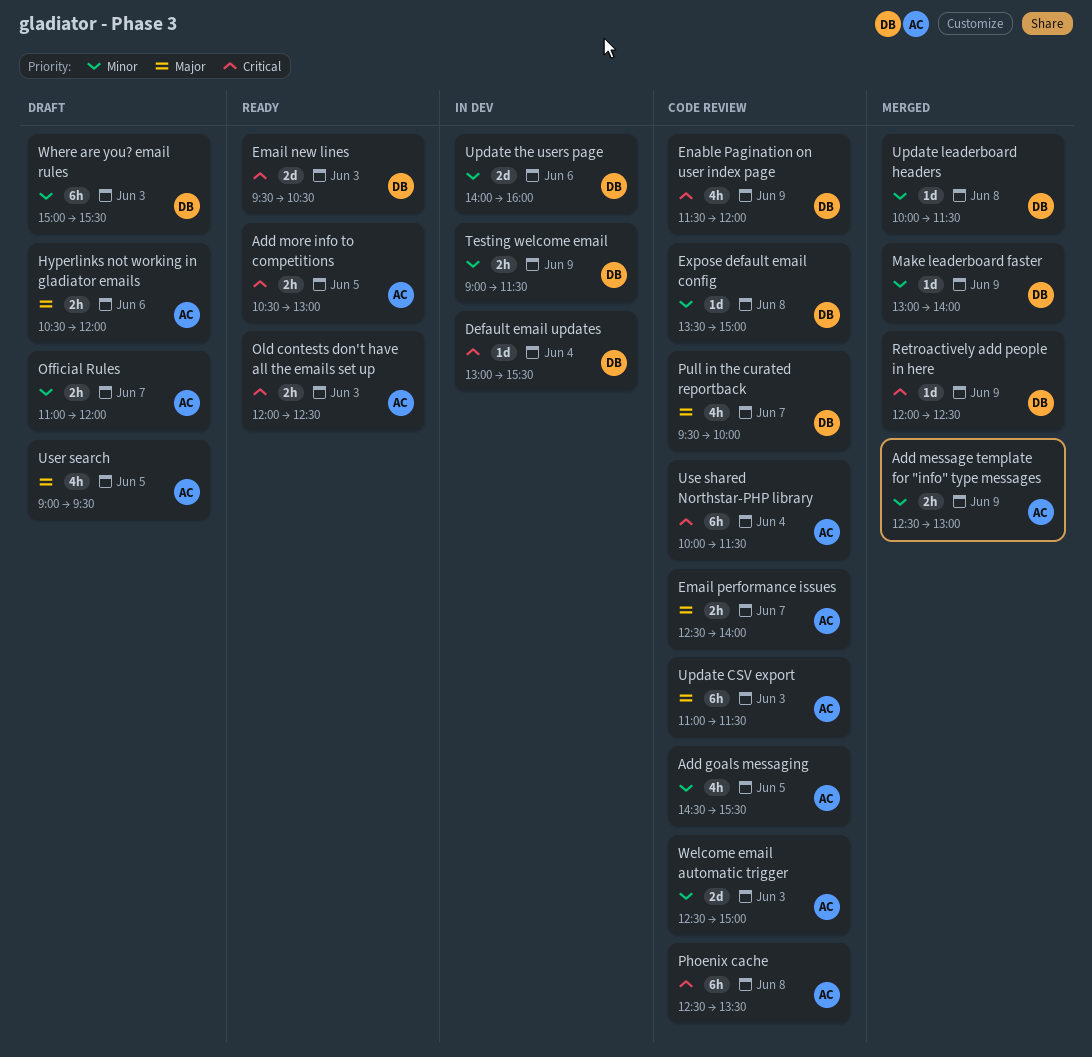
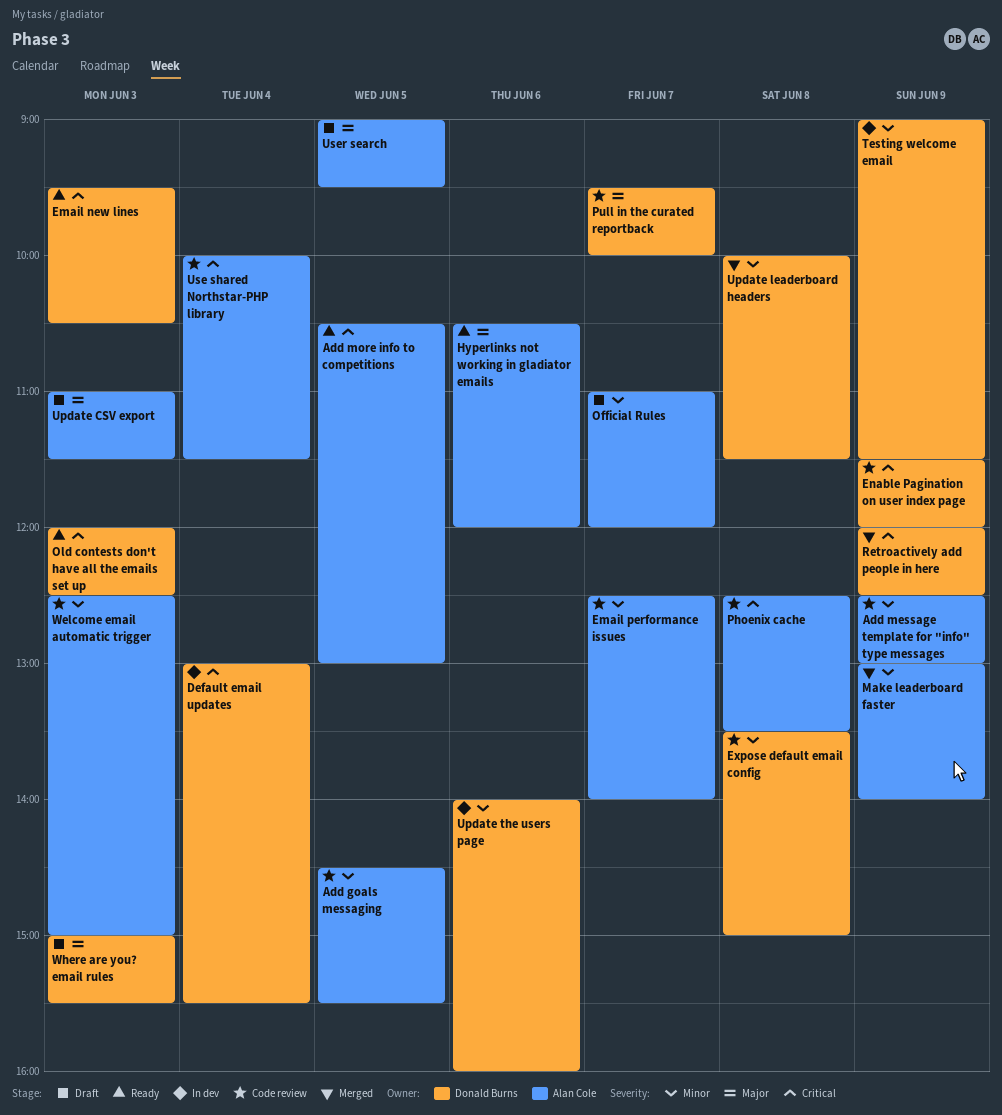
Add message template for "info" type messages, status: Merged -> Code review
Email performance issues, priority: Major -> Minor
Hyperlinks not working in gladiator emails, status: Draft -> Ready
Make leaderboard faster, owner: Donald Burns -> Alan Cole
Old contests don't have all the emails set up, owner: Alan Cole -> Donald Burns
Update CSV export, status: Code review -> Draft
Where are you? email rules, priority: Minor -> Major

